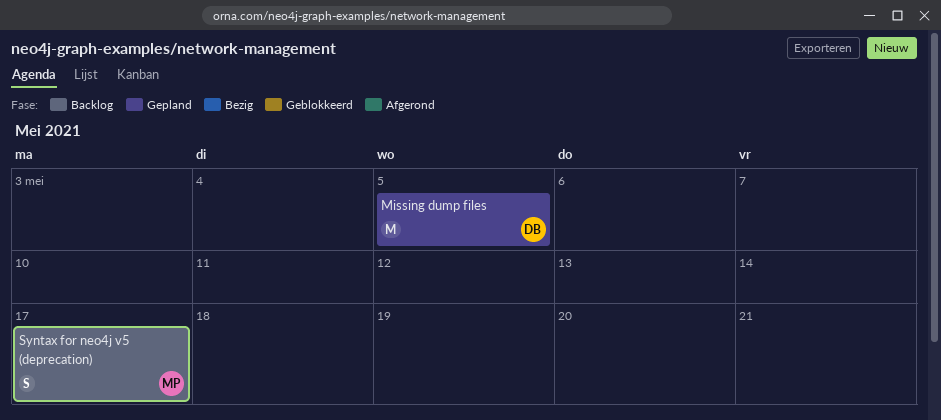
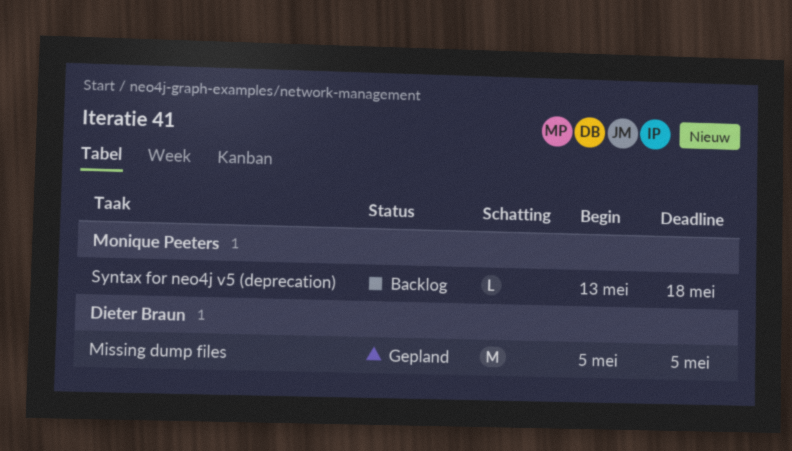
Syntax for neo4j v5 (deprecation), estimate: S -> L
Syntax for neo4j v5 (deprecation), due: May 17 -> May 18

